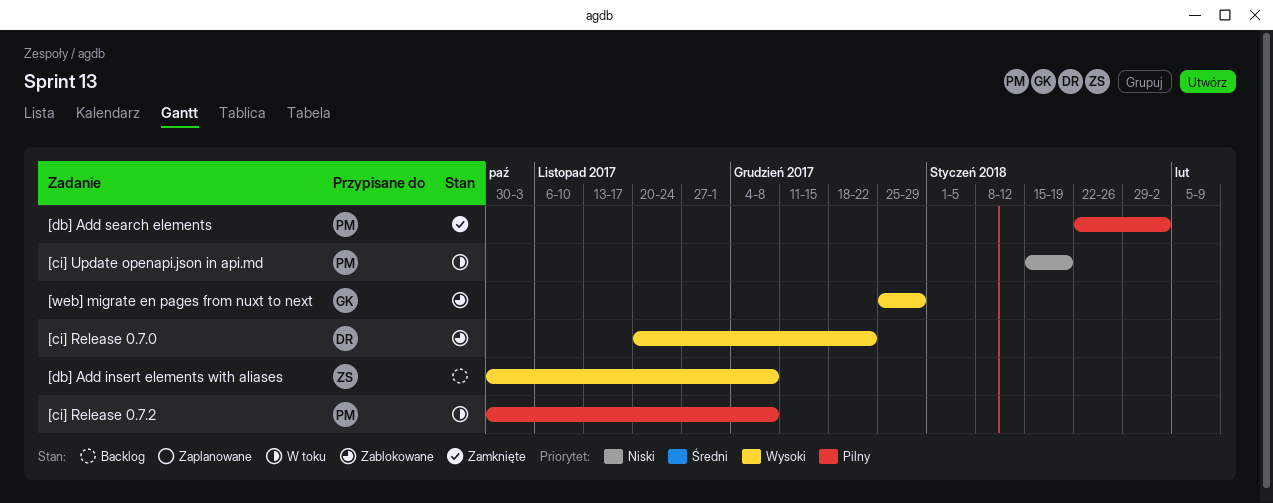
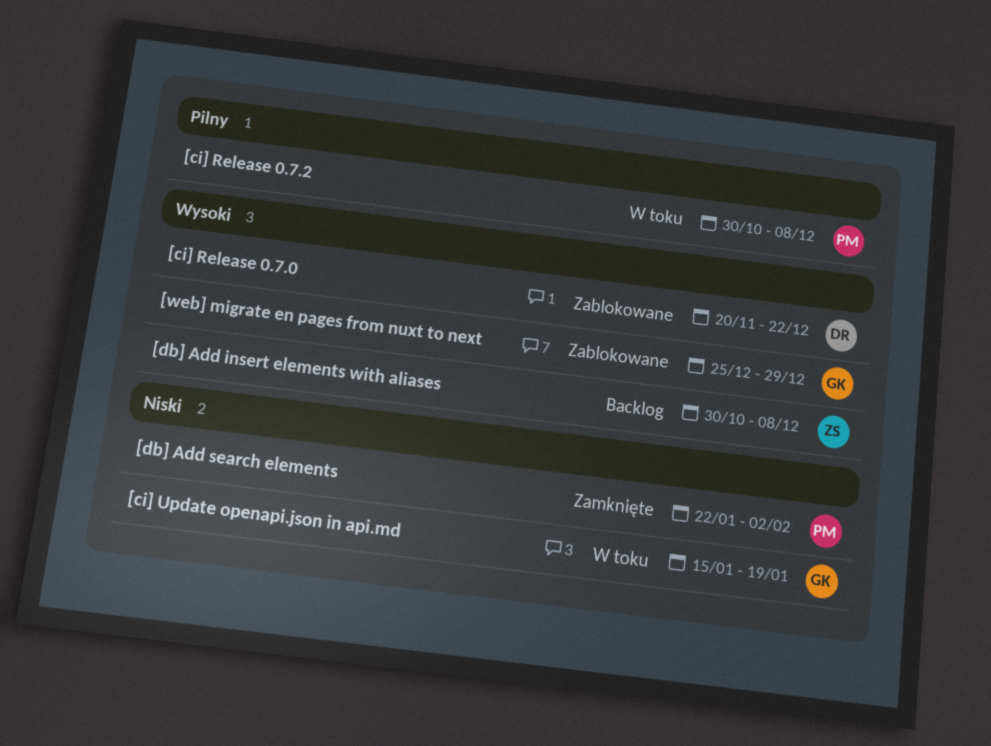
[ci] Update openapi.json in api.md, owner: PM -> GK
[db] Add search elements, priority: Pilny -> Niski

